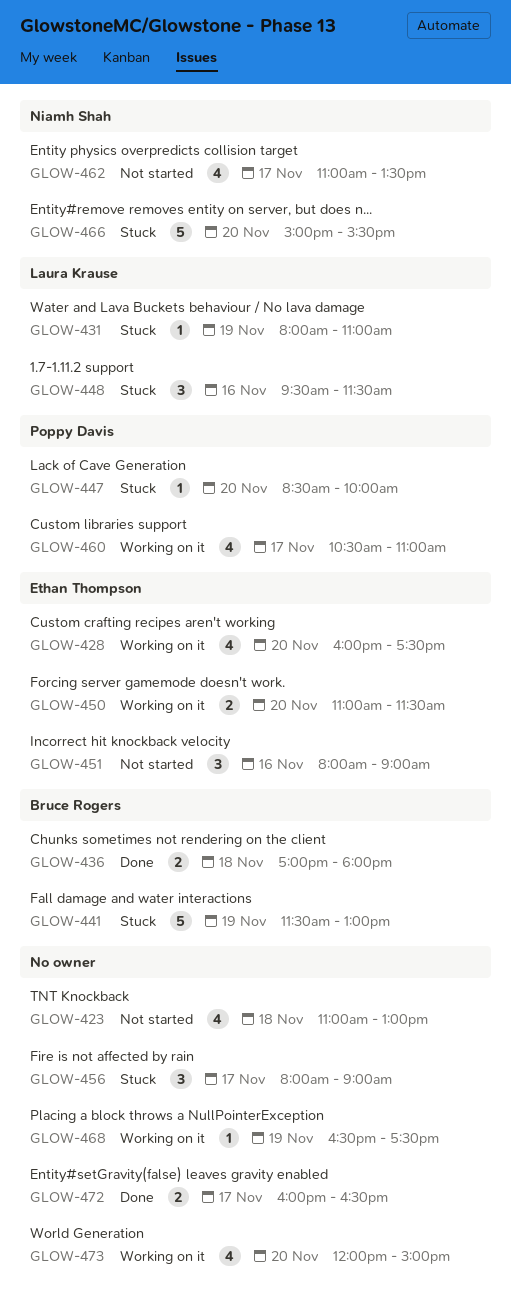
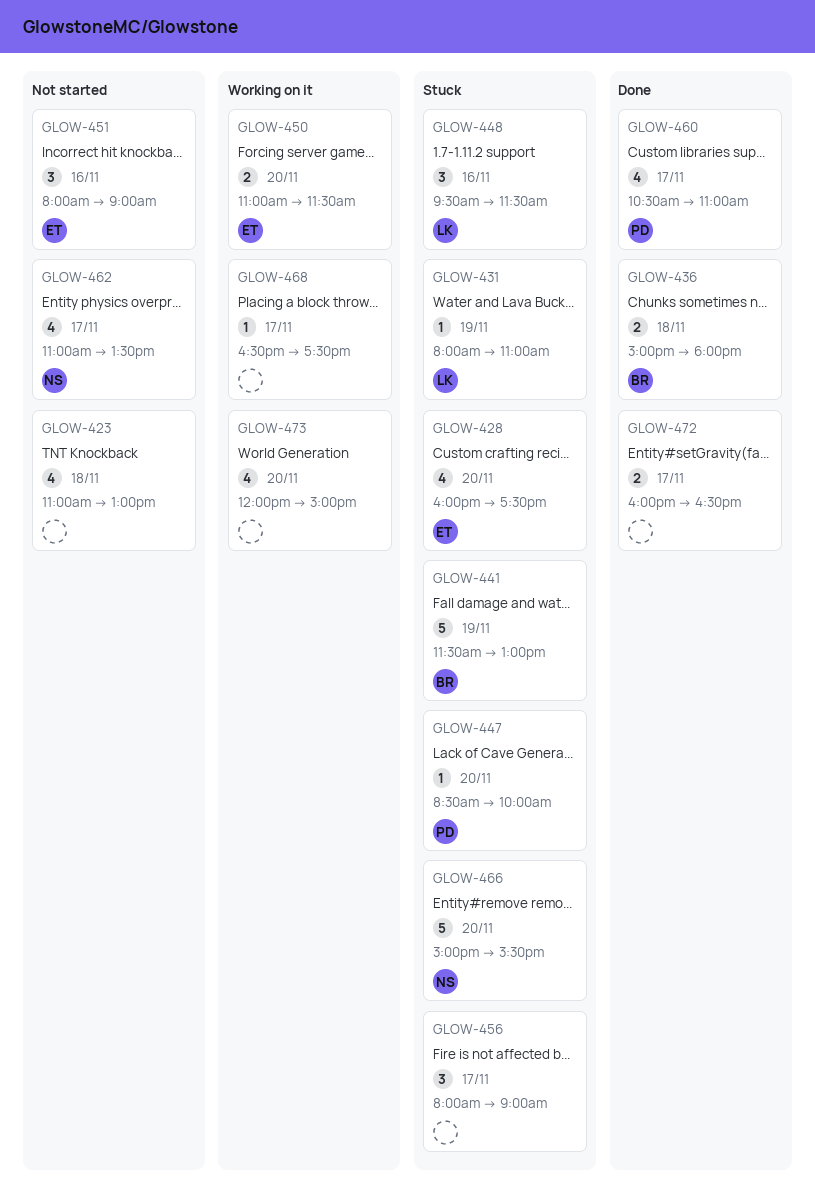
GLOW-428, status: Working on it -> Stuck
GLOW-436, begins: 17:00 -> 15:00
GLOW-460, status: Working on it -> Done
GLOW-468, day: Nov 19 -> Nov 17

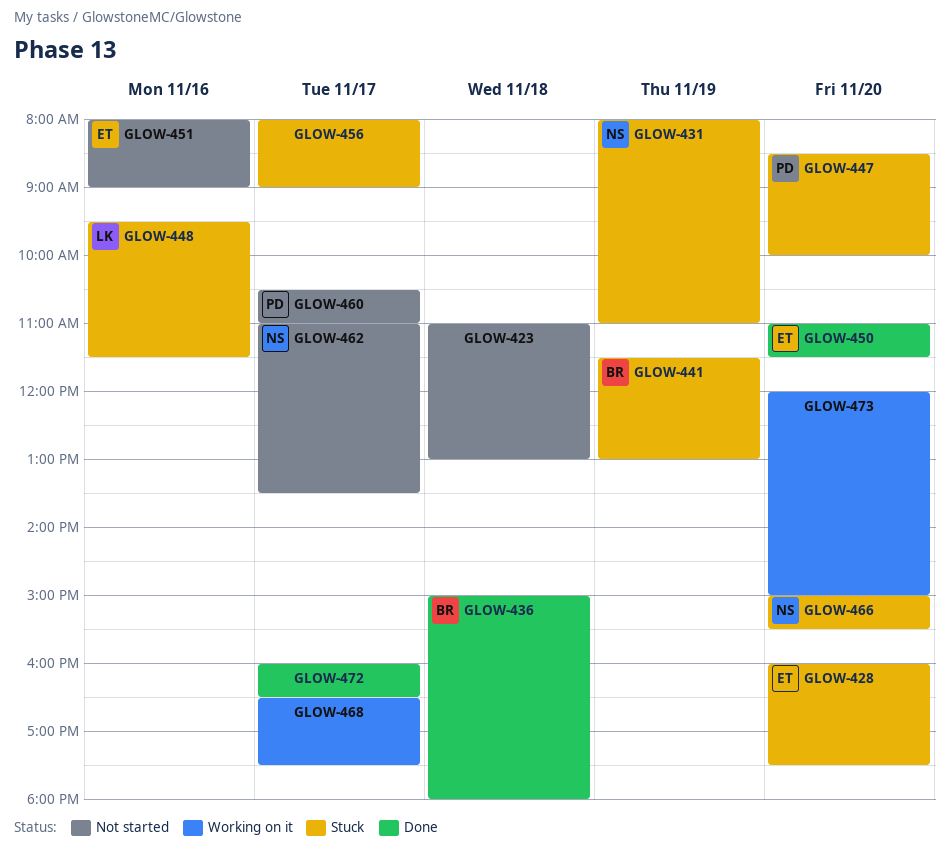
GLOW-431, owner: LK -> NS
GLOW-450, status: Working on it -> Done
GLOW-460, status: Done -> Not started

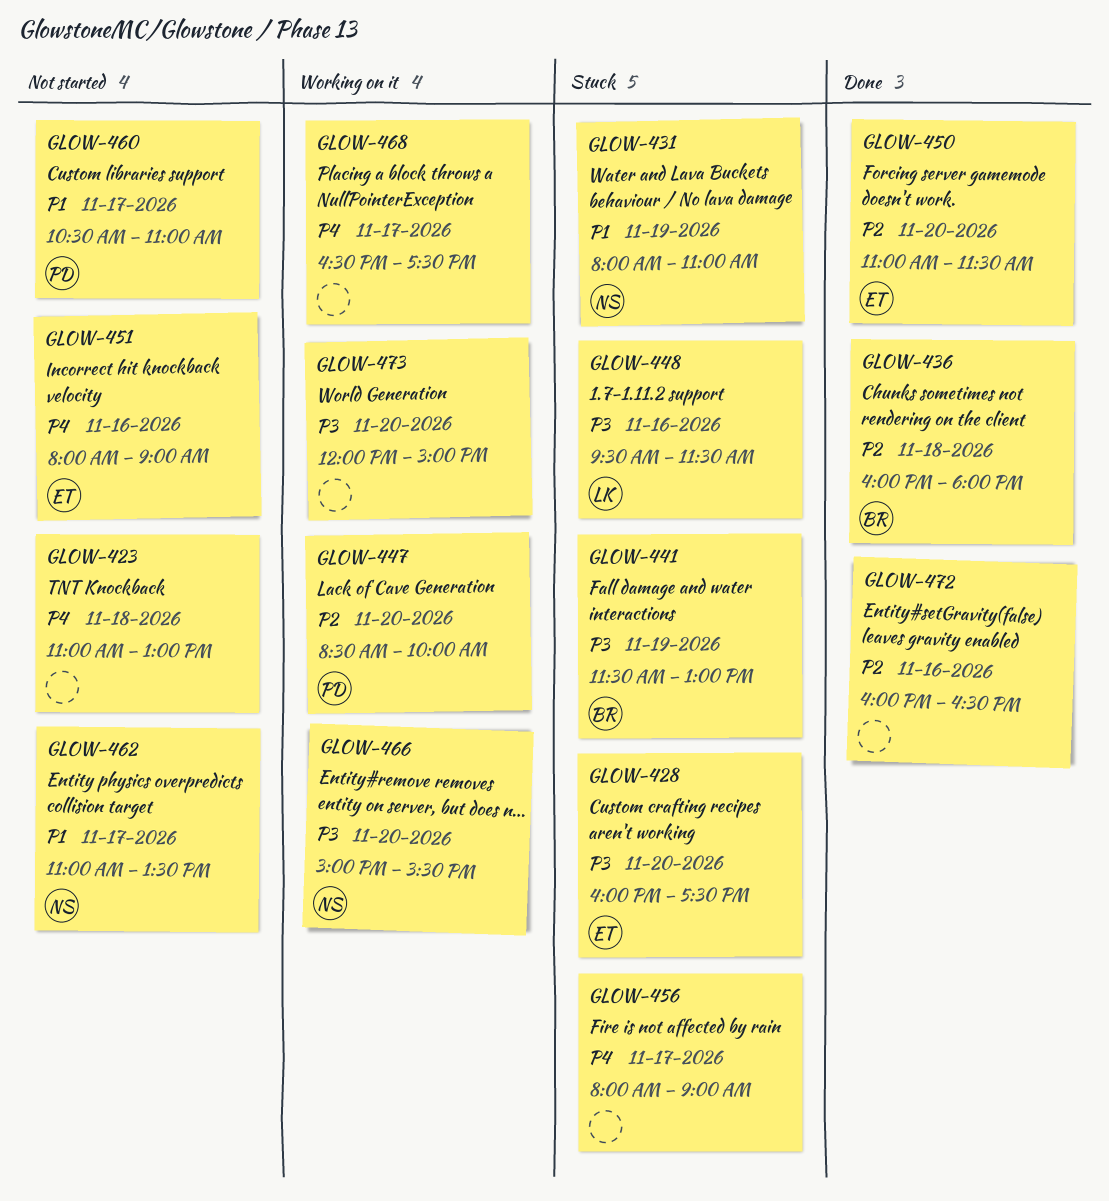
GLOW-436, begins: 15:00 -> 16:00
GLOW-447, status: Stuck -> Working on it
GLOW-466, status: Stuck -> Working on it
GLOW-472, day: Nov 17 -> Nov 16

